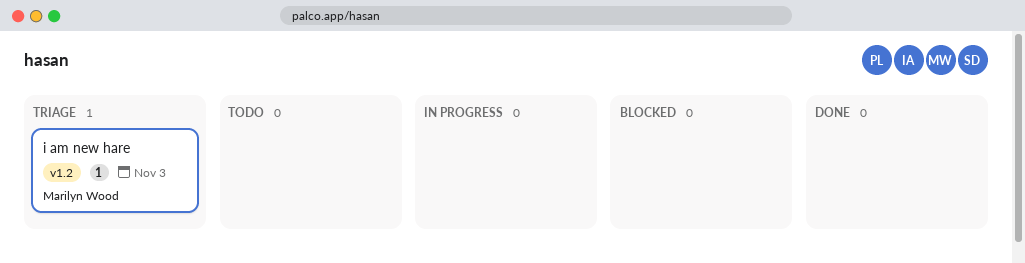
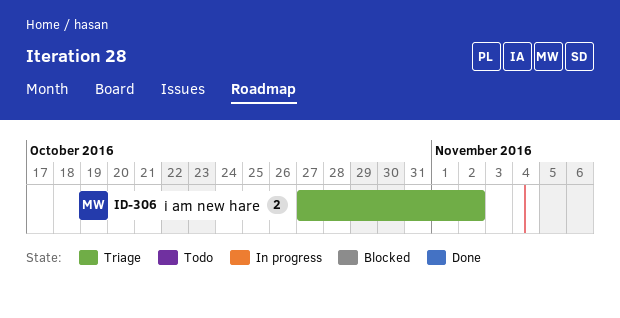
i am new hare, estimate: 1 -> 2
i am new hare, due: Nov 3 -> Nov 2

